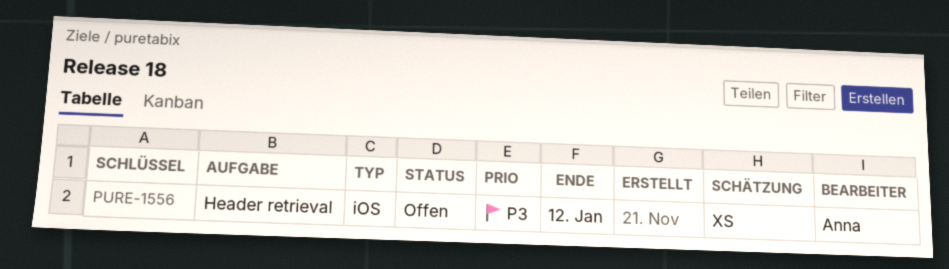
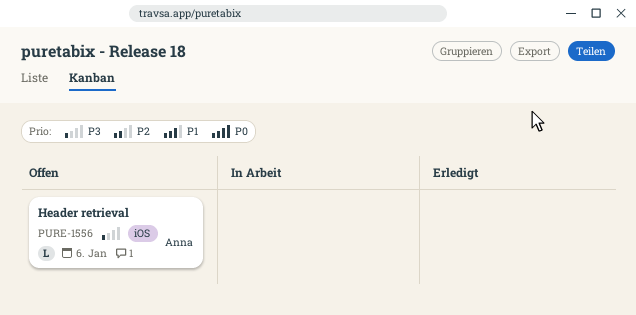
PURE-1556, estimate: XS -> L
PURE-1556, due: Jan 12 -> Jan 6

